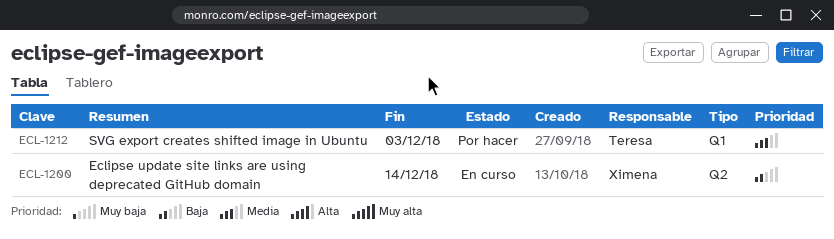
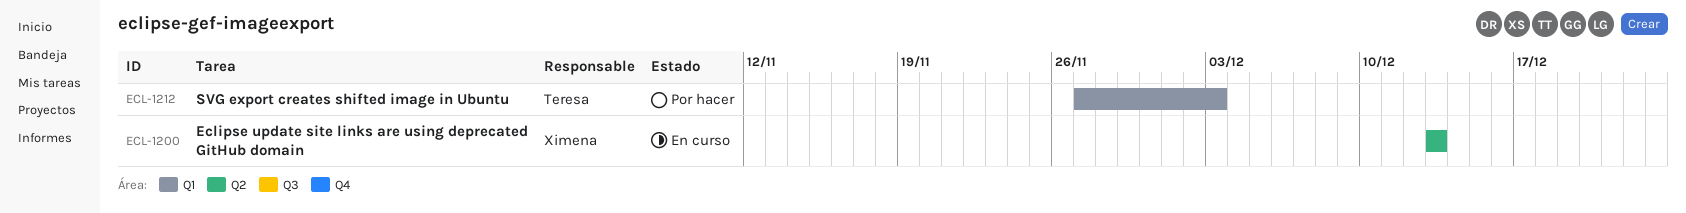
ECL-1200, due: Dec 14 -> Dec 13

